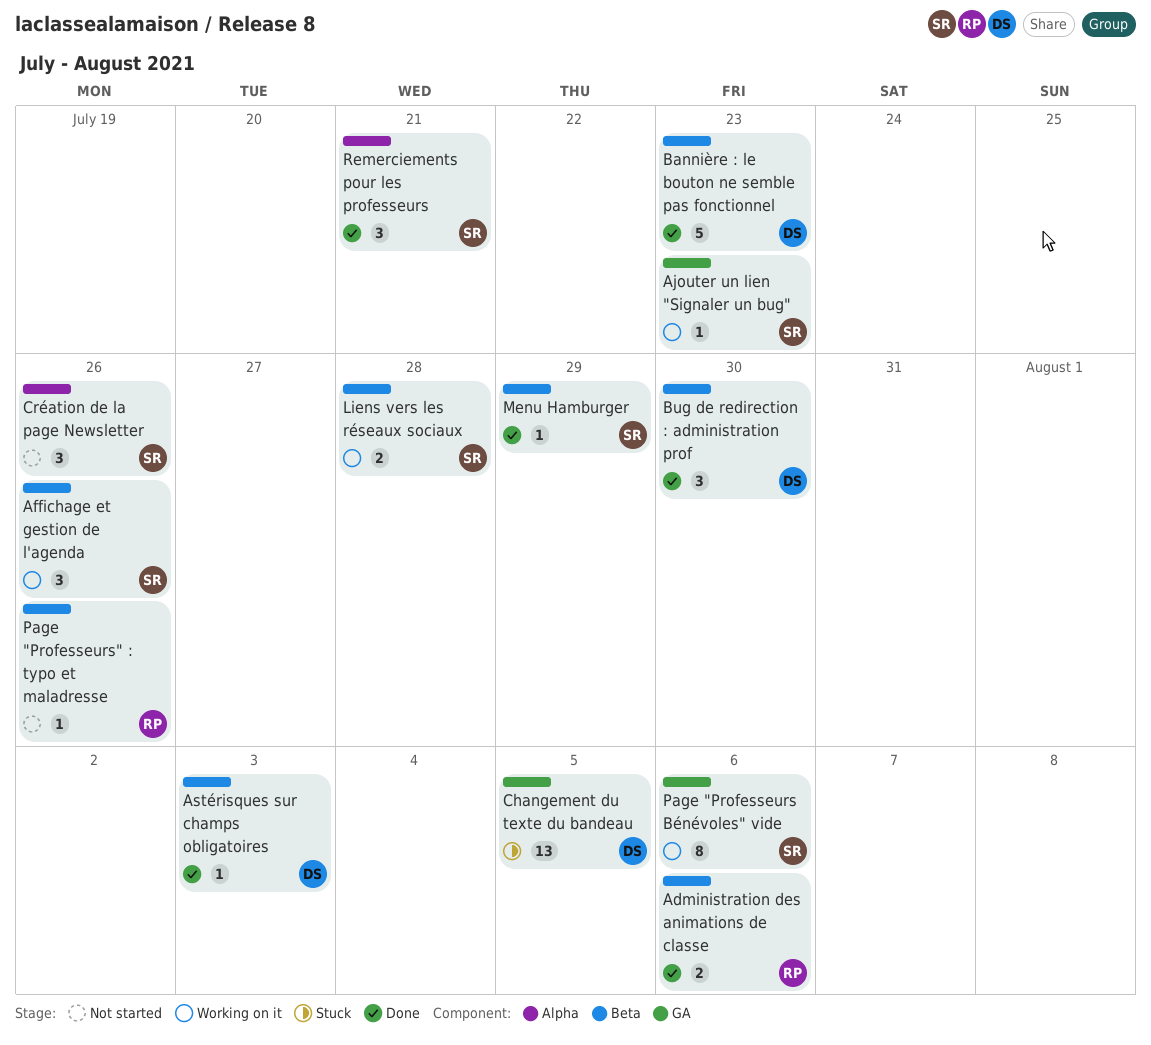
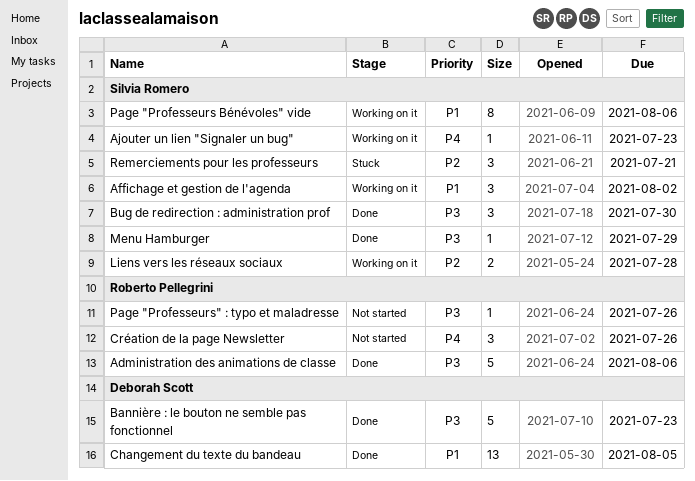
Administration des animations de classe, estimate: 2 -> 5
Affichage et gestion de l'agenda, due: Jul 26 -> Aug 2
Astérisques sur champs obligatoires: present -> none
Bug de redirection : administration prof, owner: Deborah Scott -> Silvia Romero
Changement du texte du bandeau, status: Stuck -> Done
Création de la page Newsletter, owner: Silvia Romero -> Roberto Pellegrini
Remerciements pour les professeurs, status: Done -> Stuck

